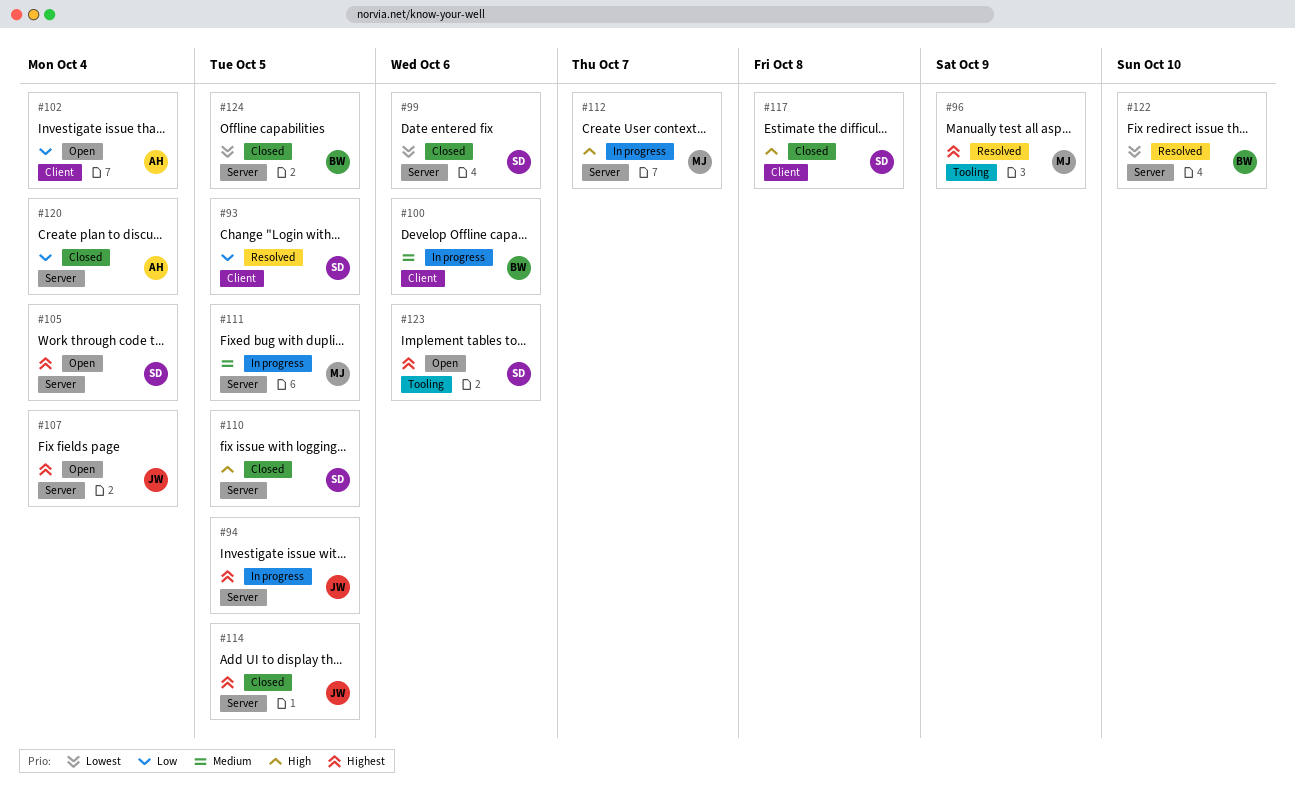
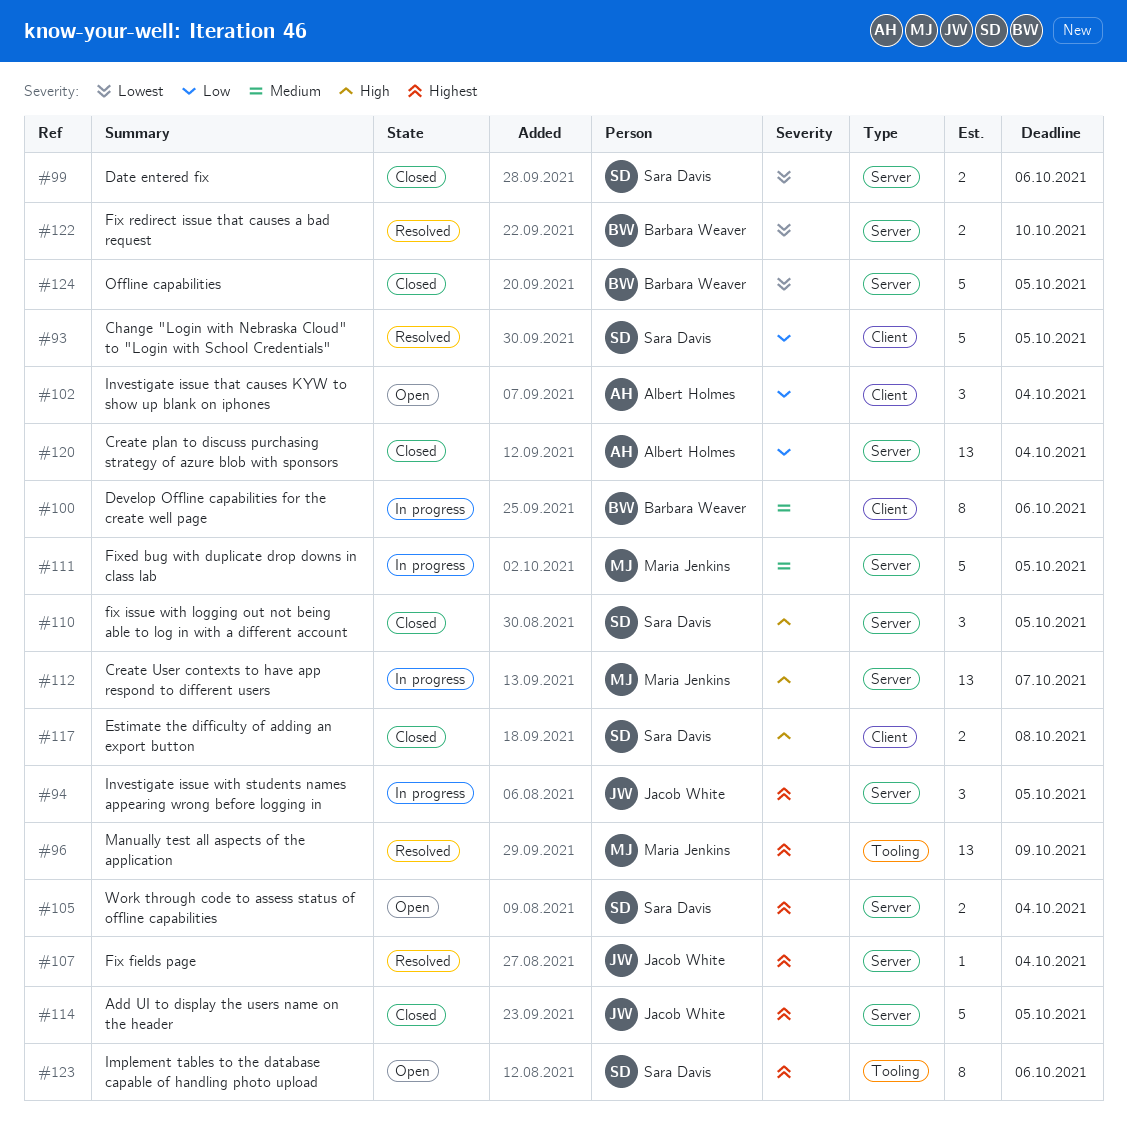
#107, status: Open -> Resolved

